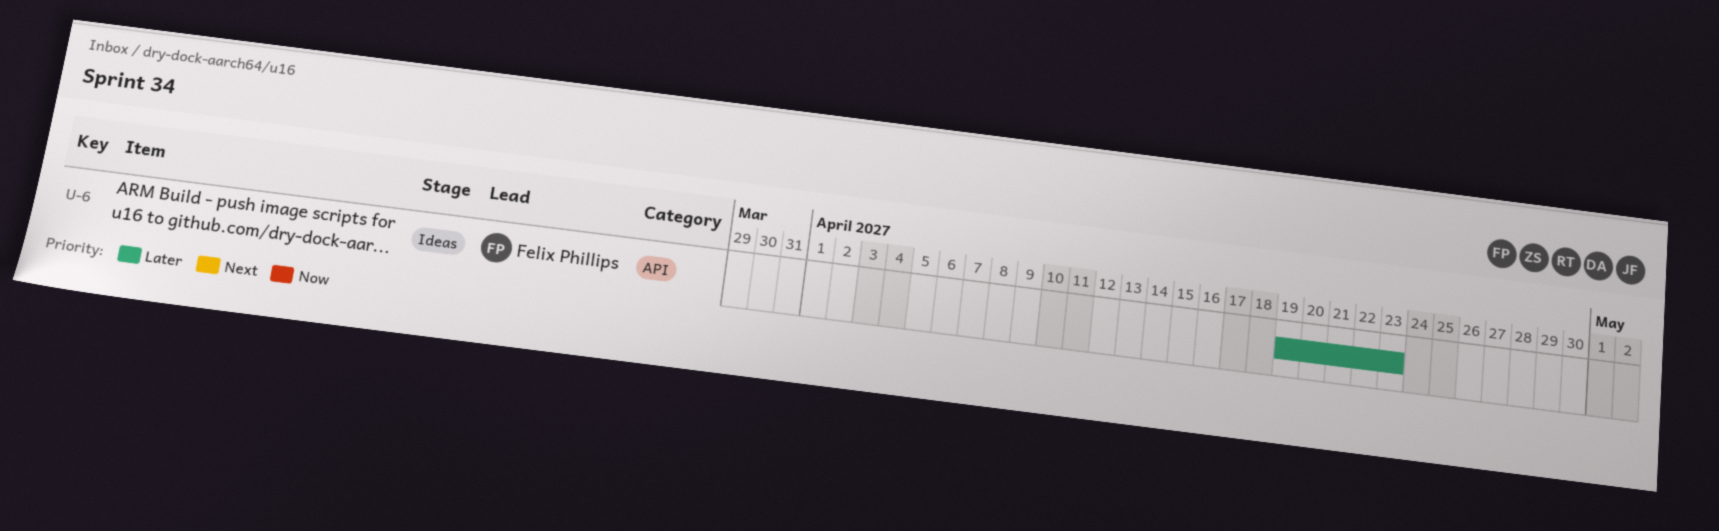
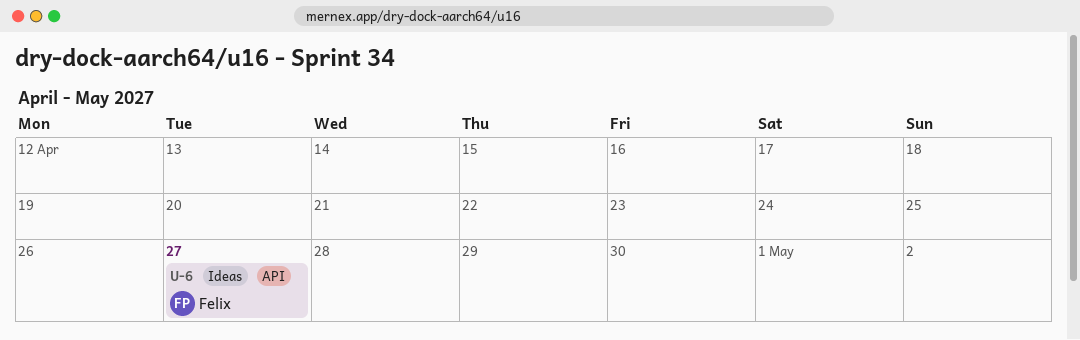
U-6, due: Apr 23 -> Apr 27

